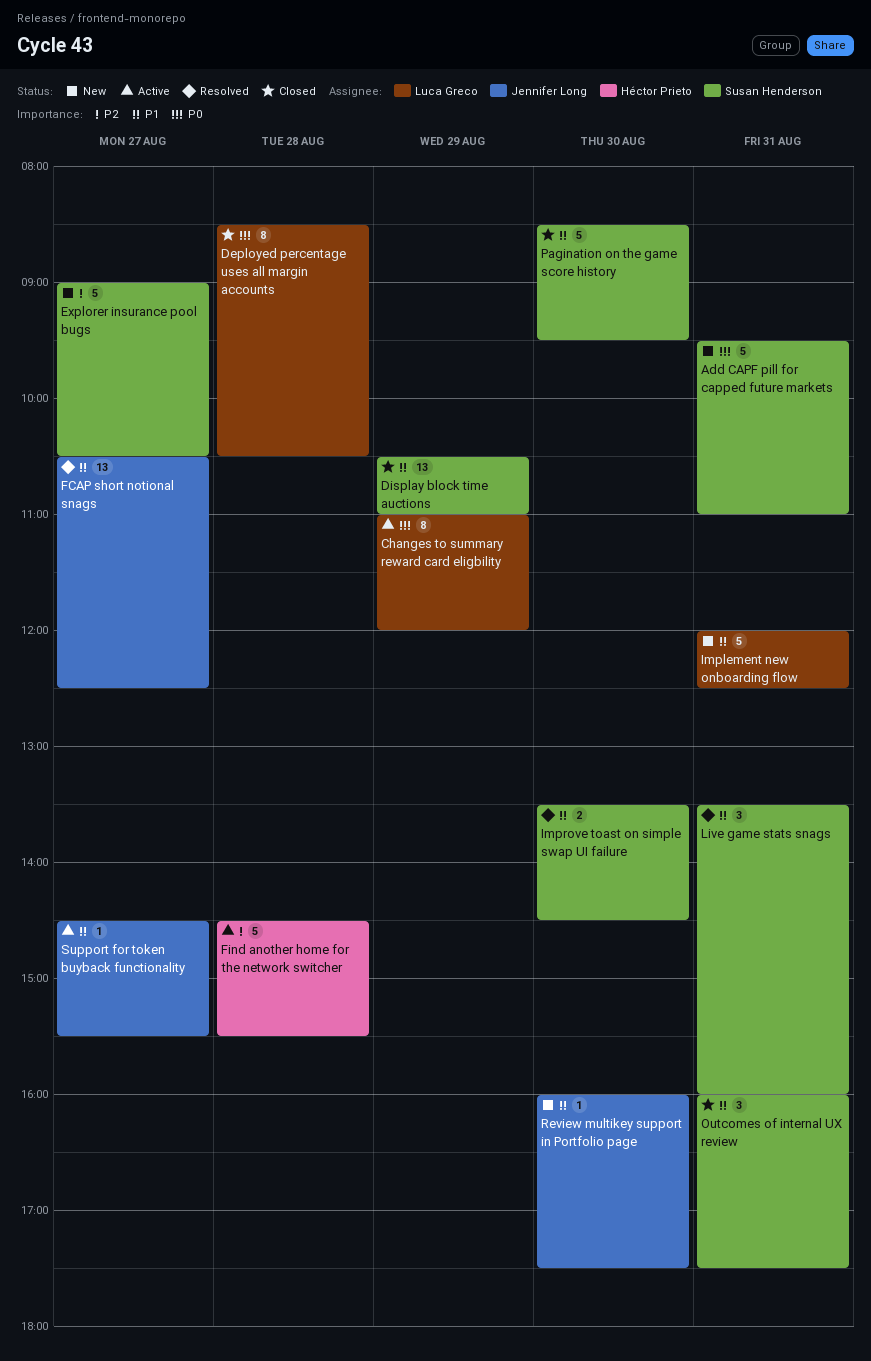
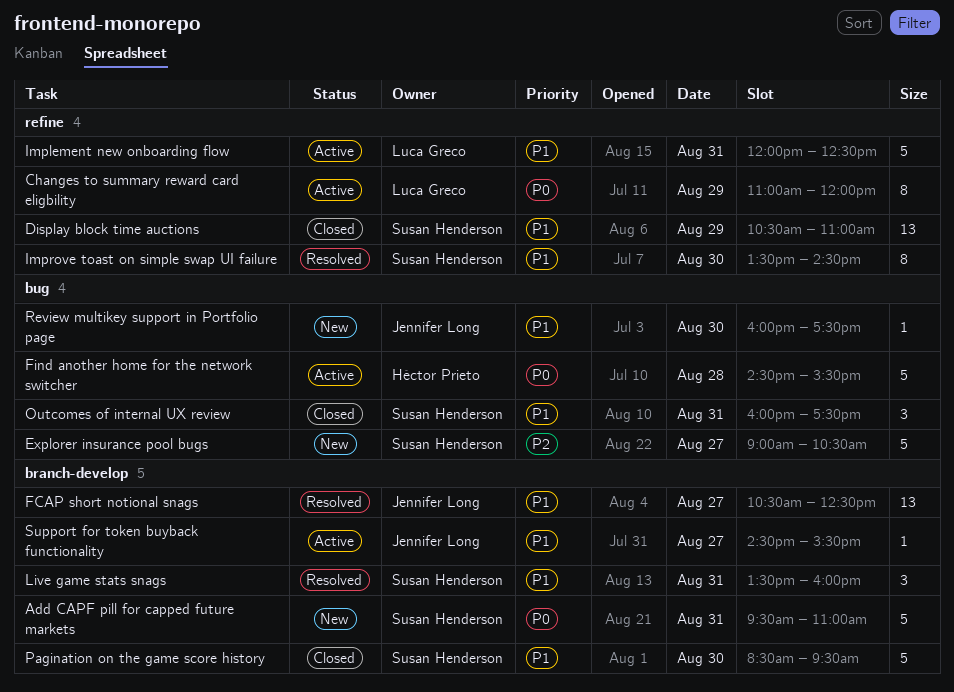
Deployed percentage uses all margin accounts: present -> none
Find another home for the network switcher, priority: P2 -> P0
Implement new onboarding flow, status: New -> Active
Improve toast on simple swap UI failure, estimate: 2 -> 8

